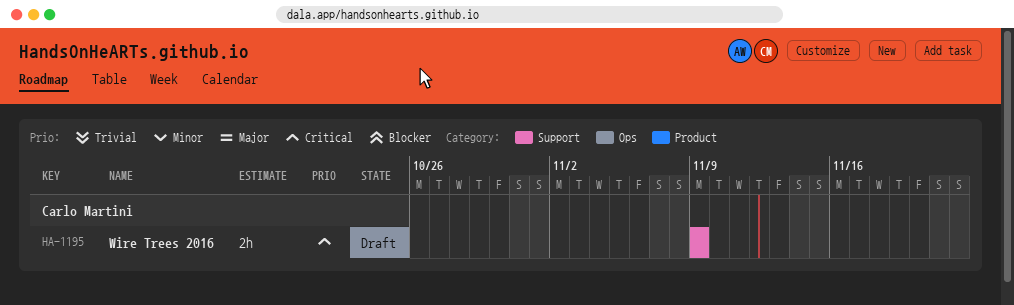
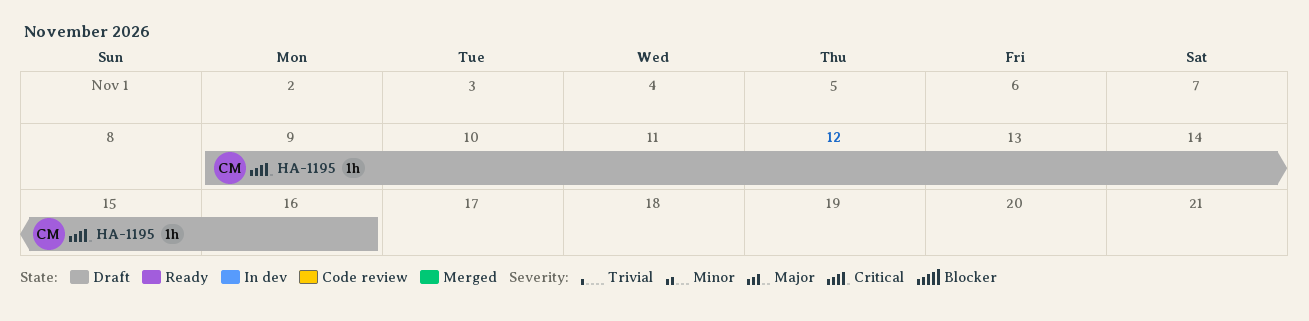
HA-1195, estimate: 2h -> 1h
HA-1195, due: Nov 9 -> Nov 16

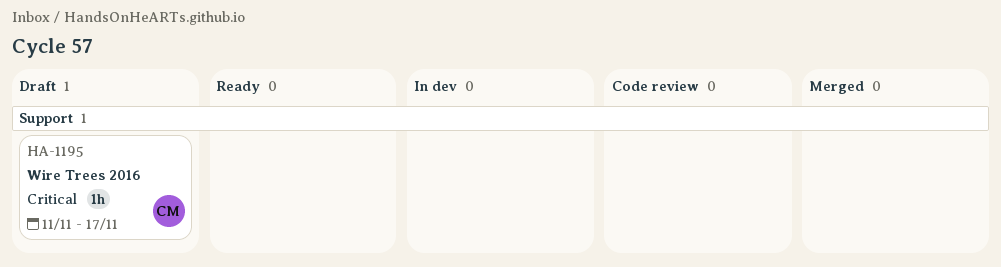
HA-1195, start: Nov 9 -> Nov 11
HA-1195, due: Nov 16 -> Nov 17

